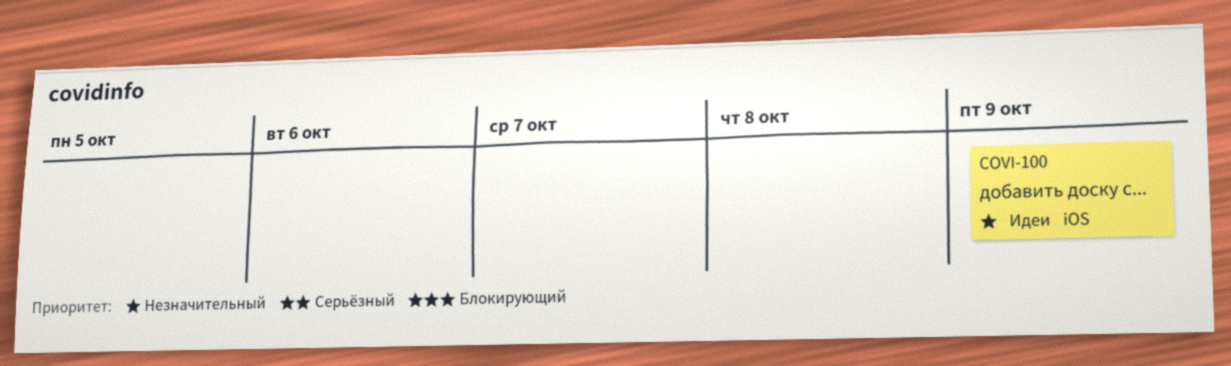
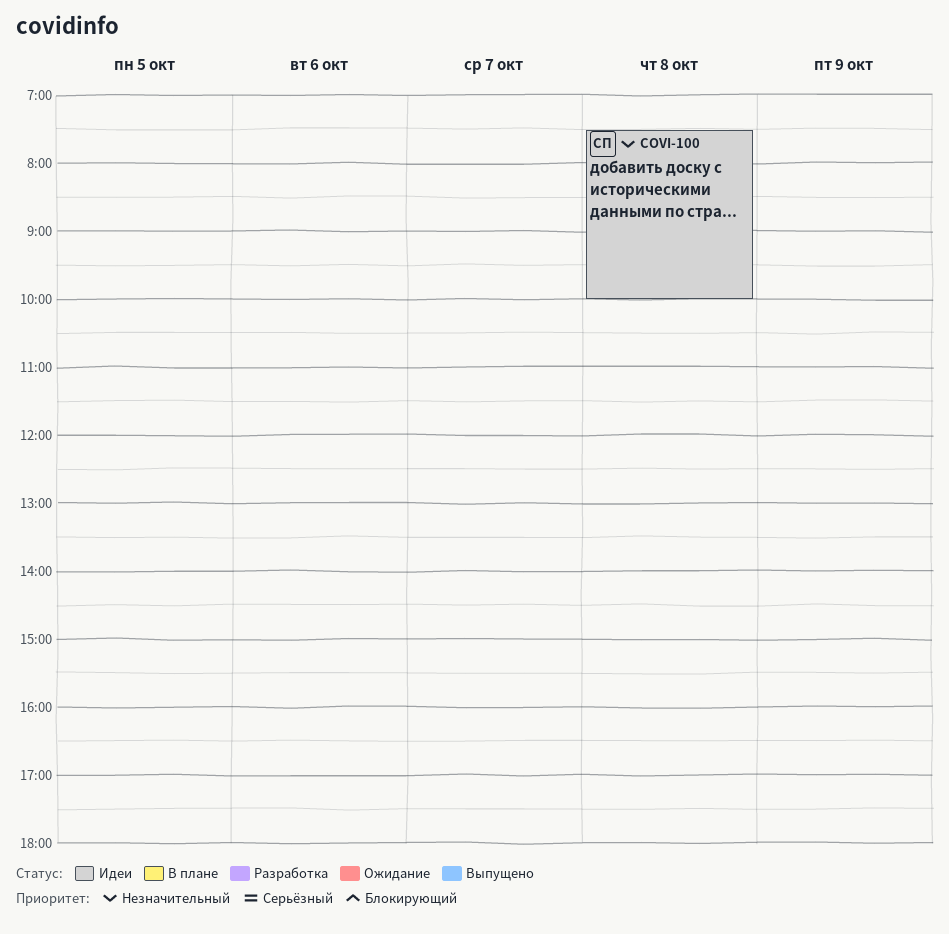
COVI-100, day: Oct 9 -> Oct 8

